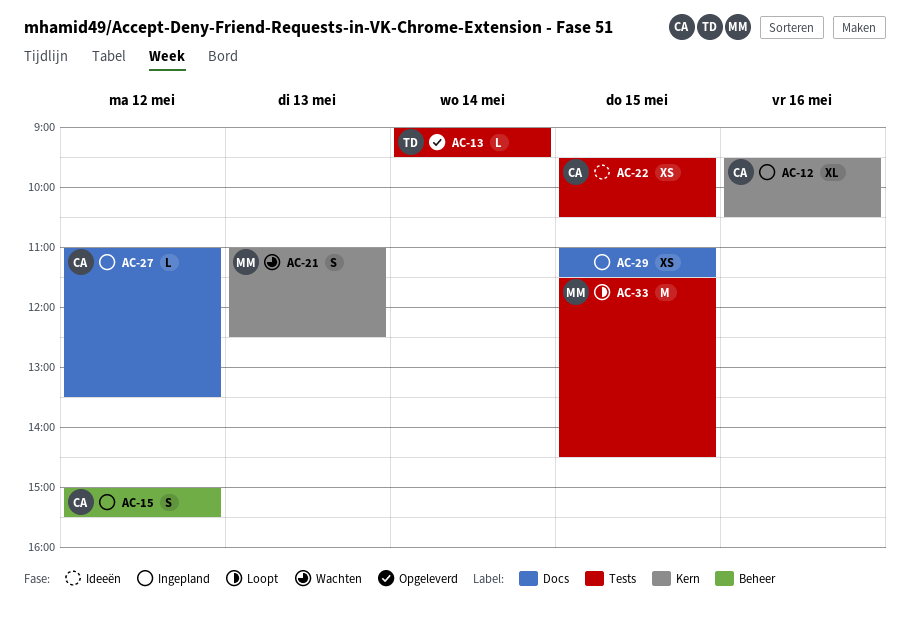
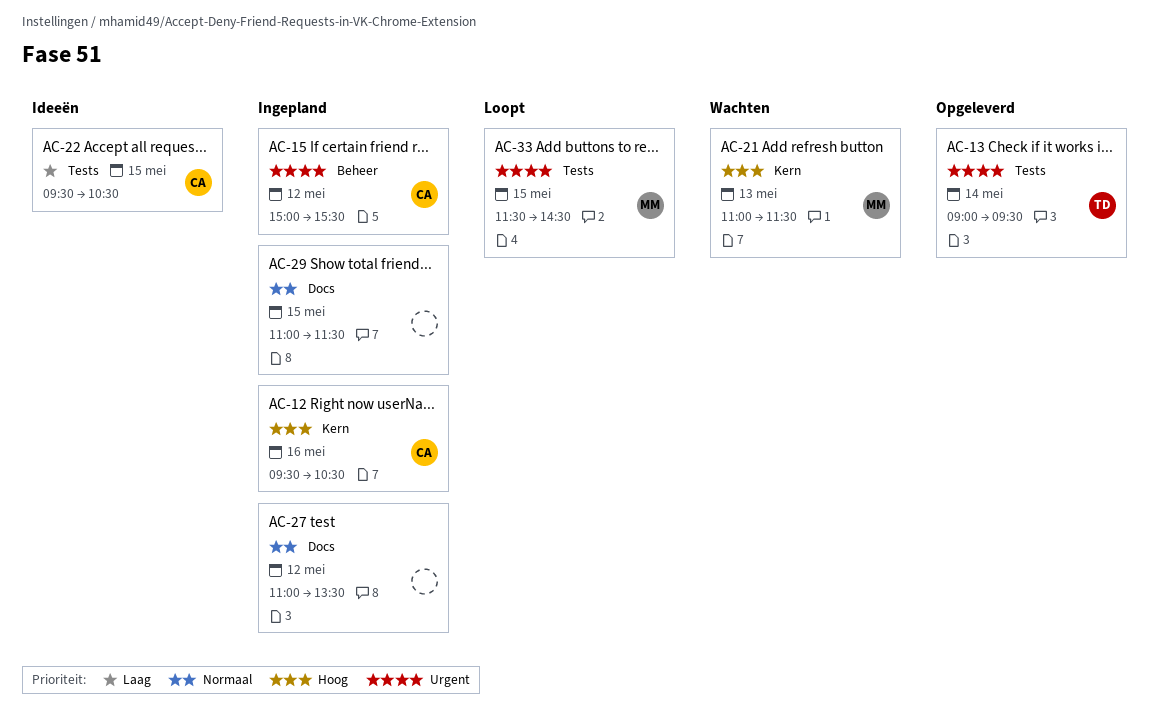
AC-21, ends: 12:30 -> 11:30
AC-27, owner: CA -> none

